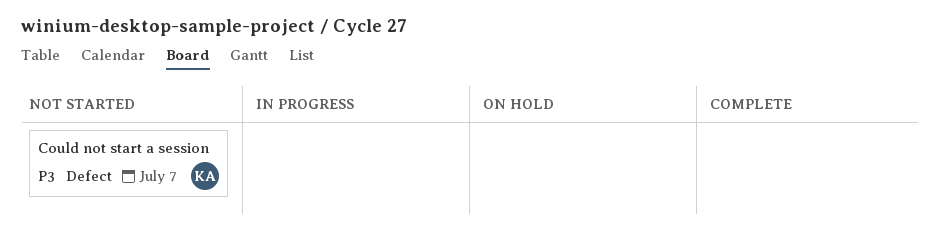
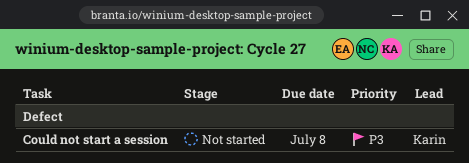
Could not start a session, due: Jul 7 -> Jul 8

